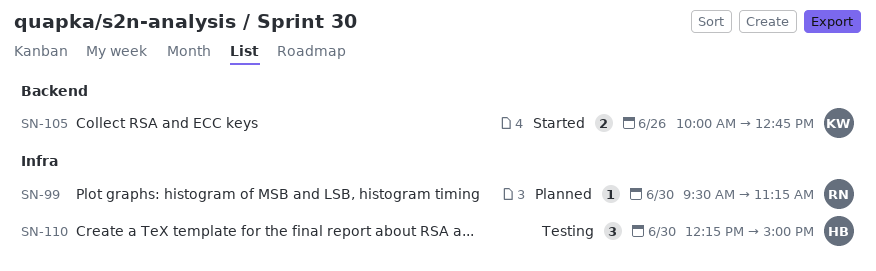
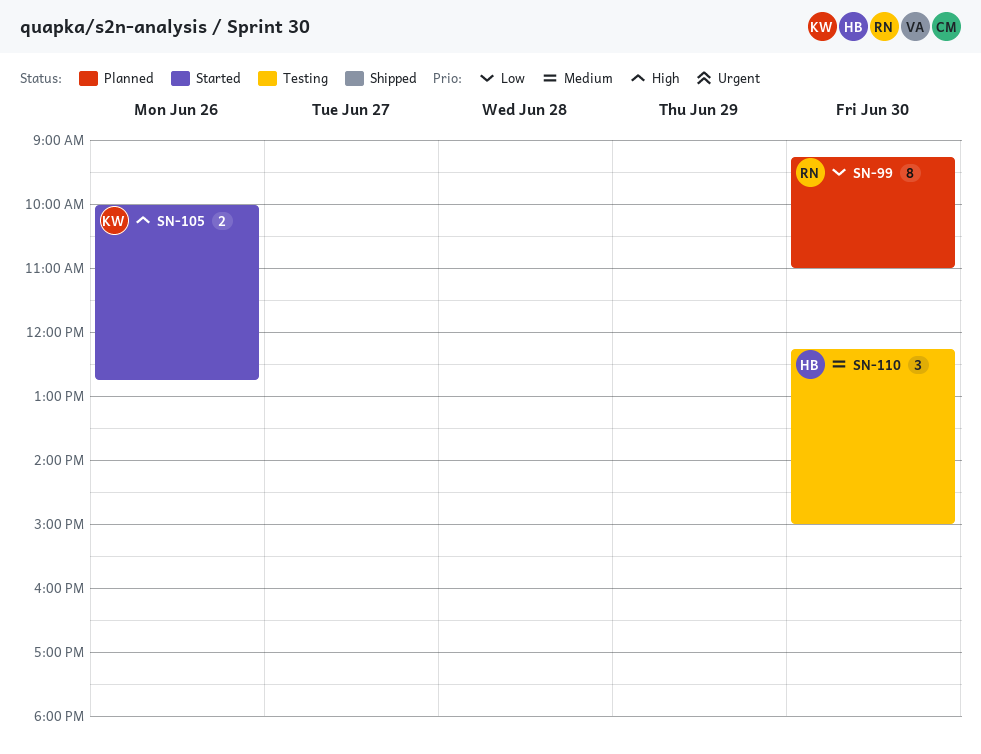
SN-99, estimate: 1 -> 8
SN-99, begins: 09:30 -> 09:15
SN-99, ends: 11:15 -> 11:00

